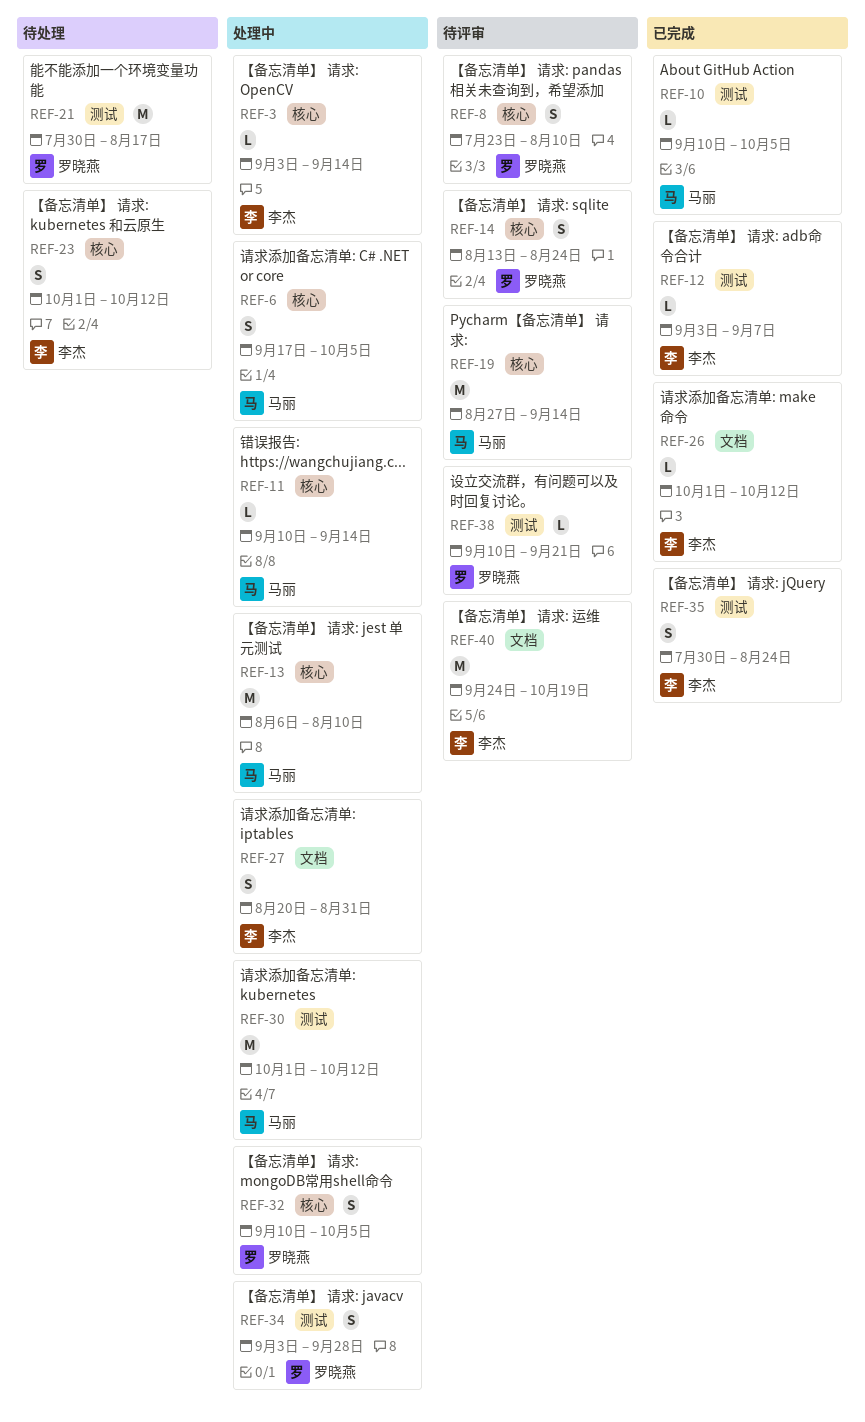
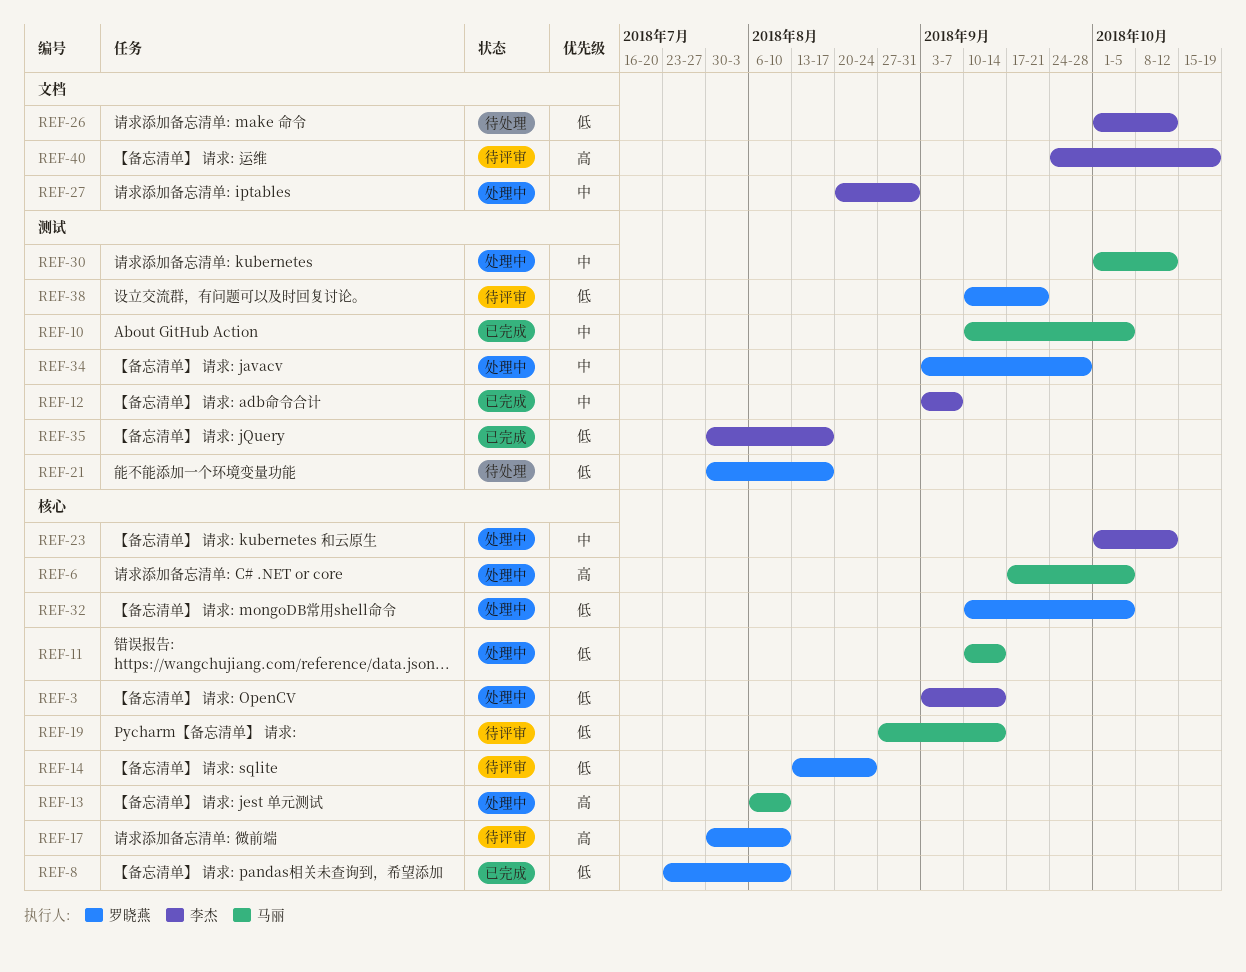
REF-8, status: 待评审 -> 已完成
REF-17: none -> present
REF-23, status: 待处理 -> 处理中
REF-26, status: 已完成 -> 待处理
REF-35, due: Aug 24 -> Aug 17

